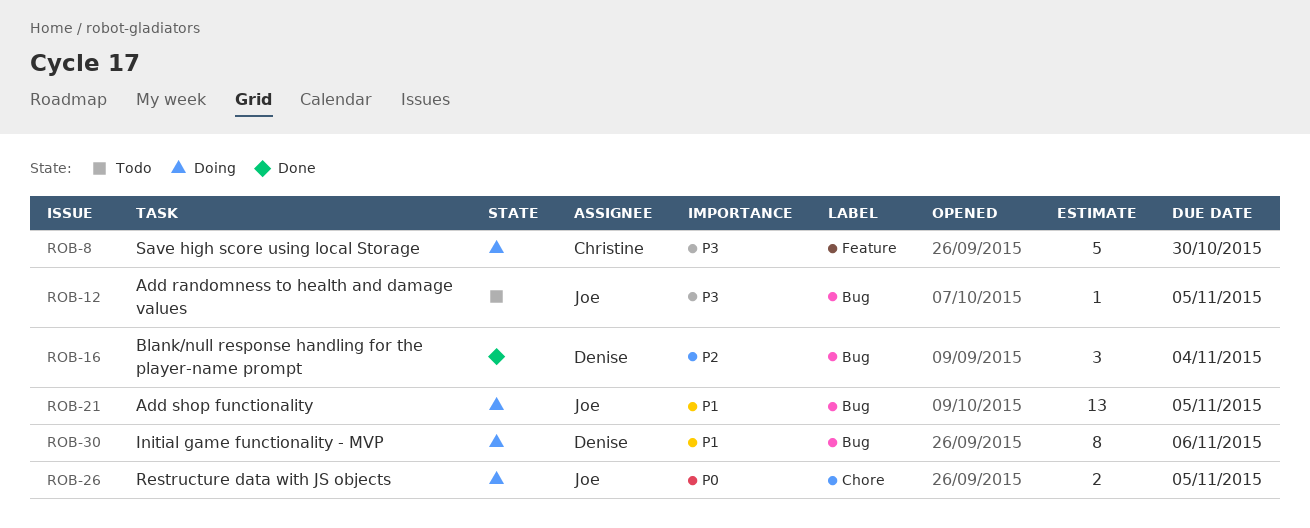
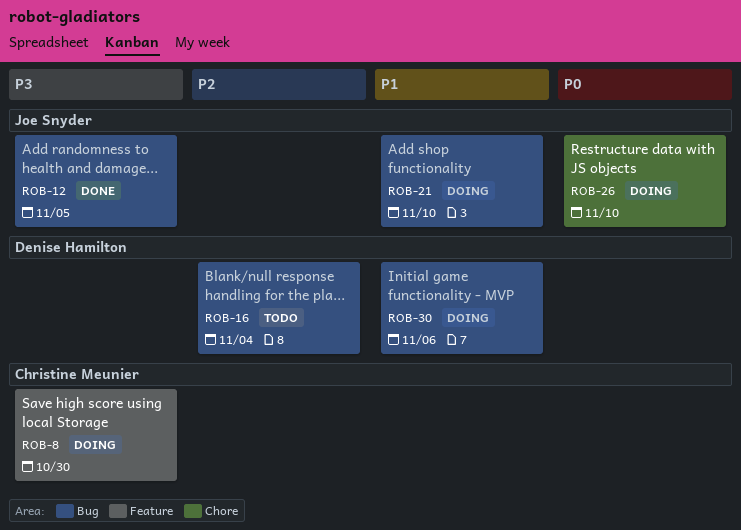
ROB-12, status: Todo -> Done
ROB-16, status: Done -> Todo
ROB-21, due: Nov 5 -> Nov 10
ROB-26, due: Nov 5 -> Nov 10

